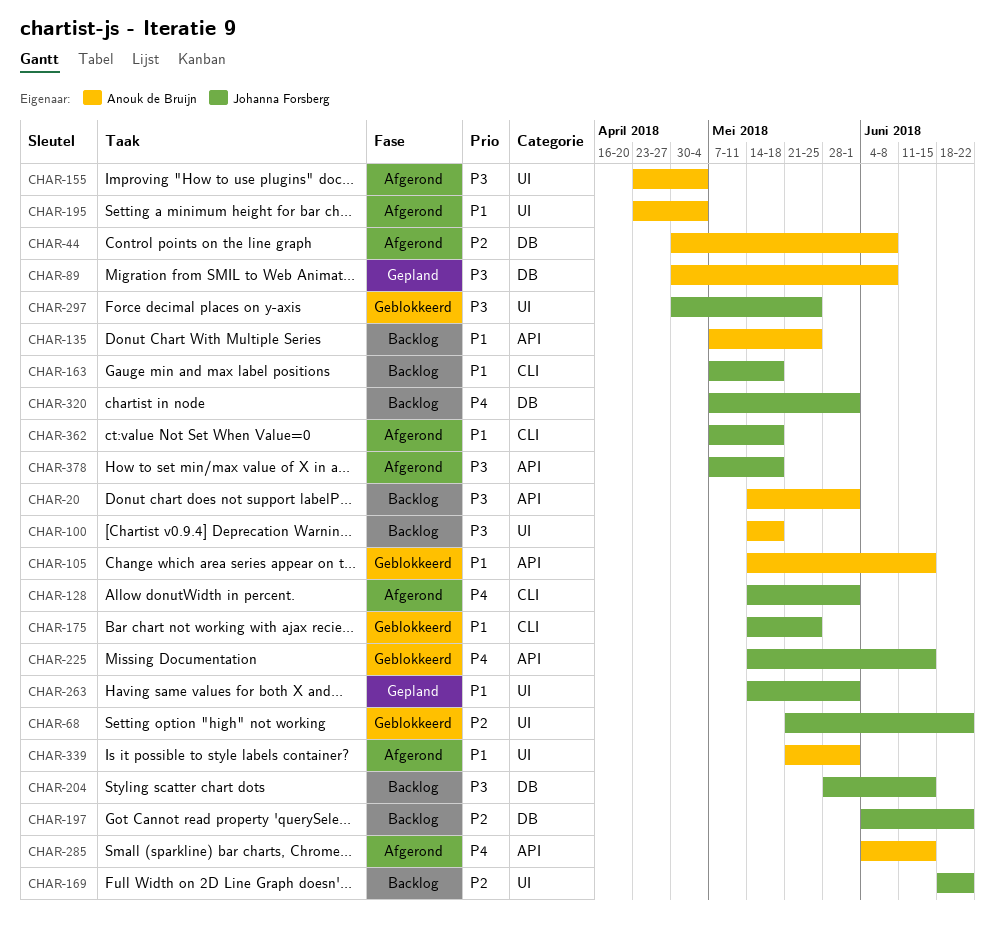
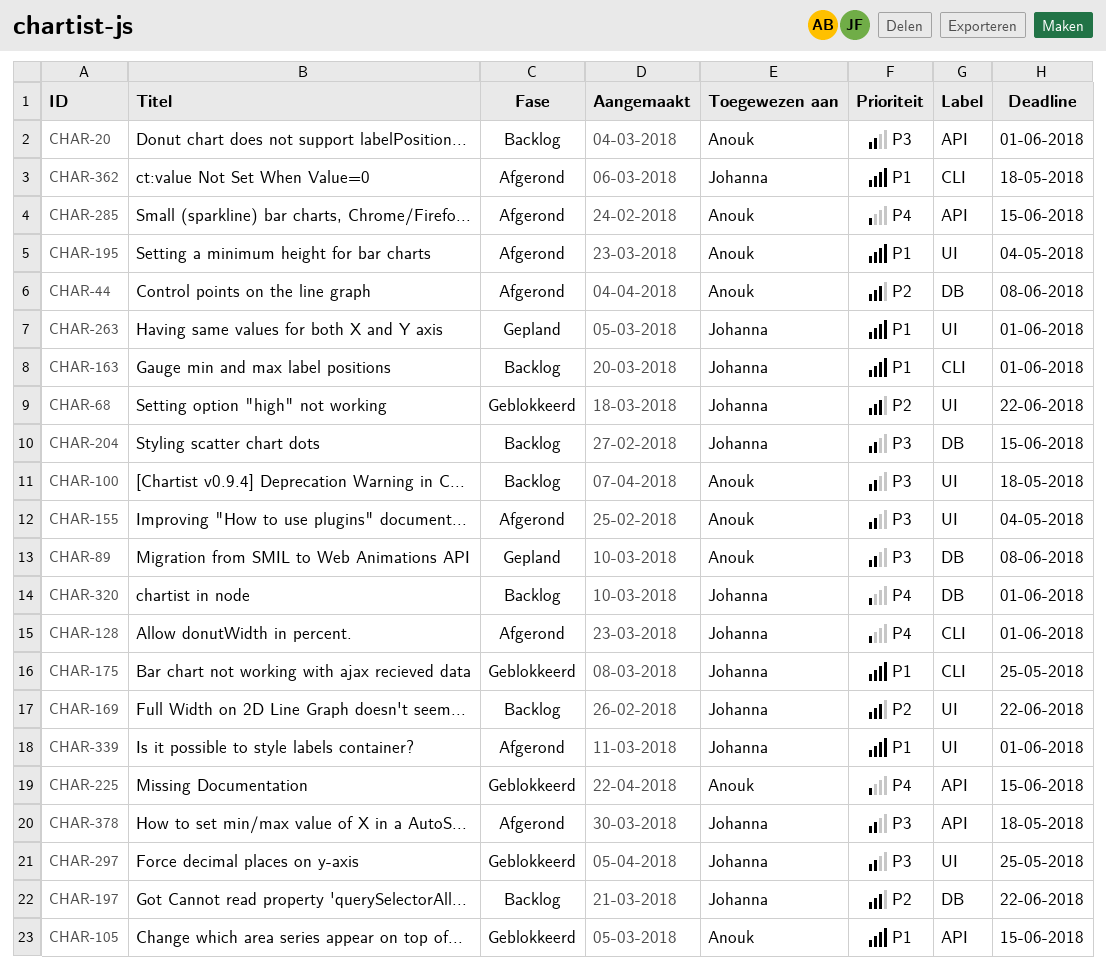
CHAR-135: present -> none
CHAR-163, due: May 18 -> Jun 1
CHAR-225, owner: Johanna Forsberg -> Anouk de Bruijn
CHAR-339, owner: Anouk de Bruijn -> Johanna Forsberg

